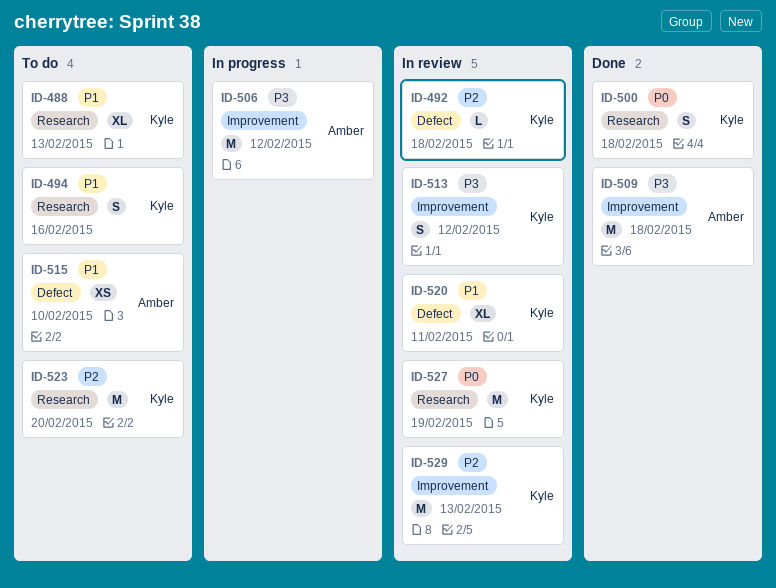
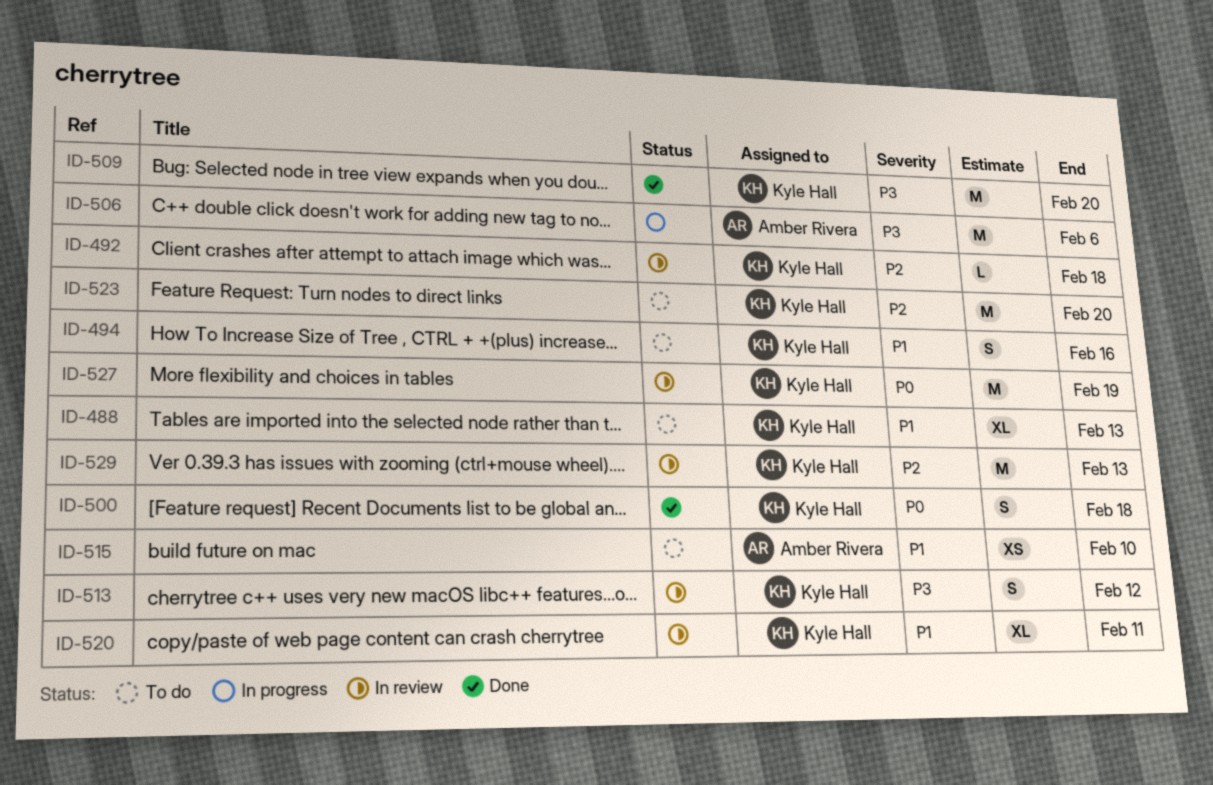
ID-506, due: Feb 12 -> Feb 6
ID-509, owner: Amber Rivera -> Kyle Hall
ID-509, due: Feb 18 -> Feb 20

